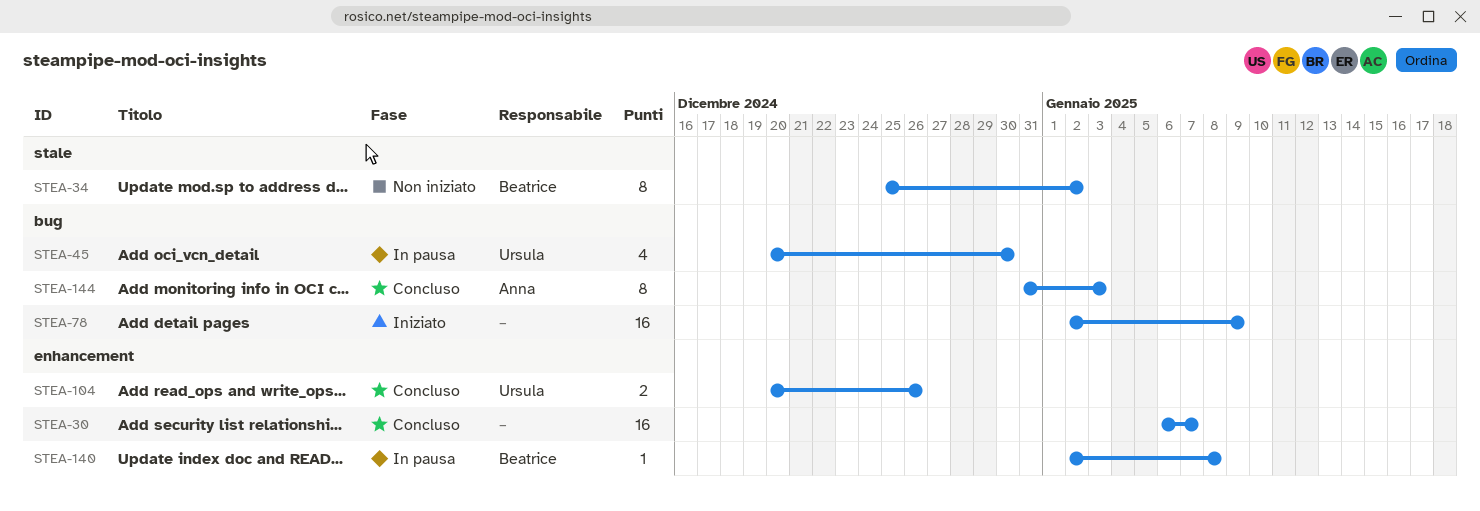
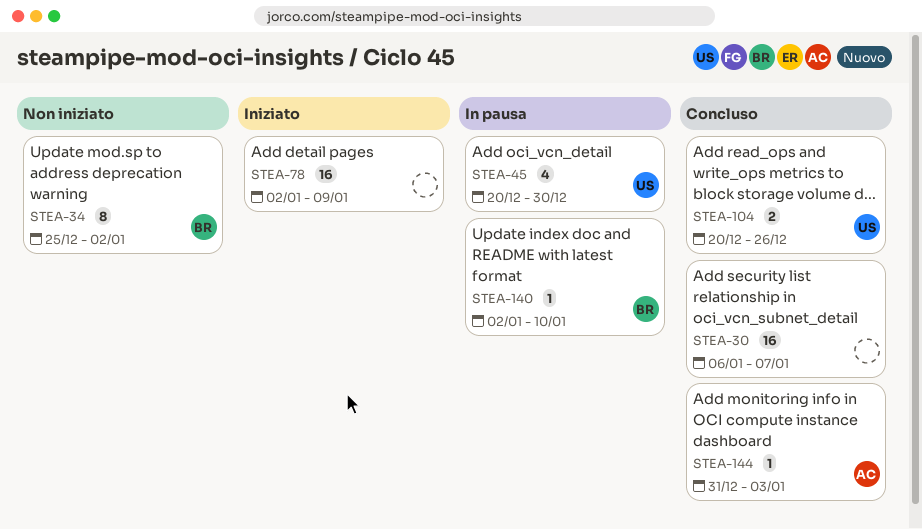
STEA-140, due: Jan 8 -> Jan 10
STEA-144, estimate: 8 -> 1

